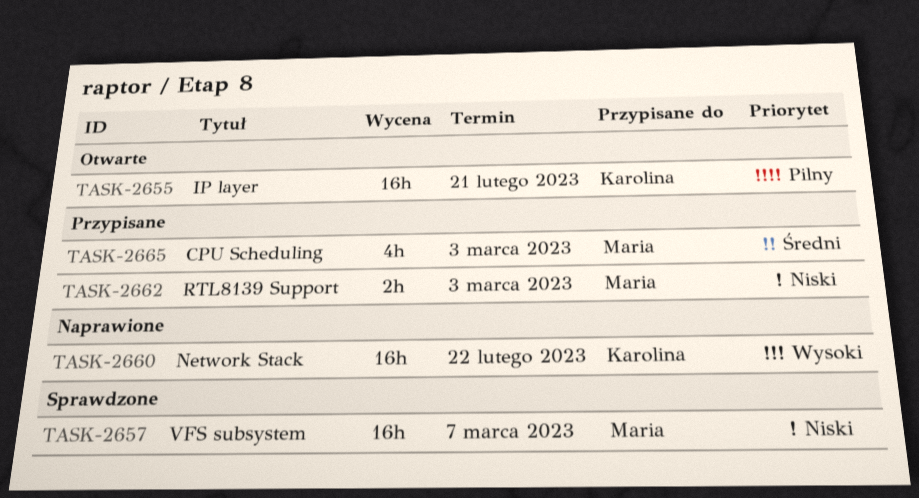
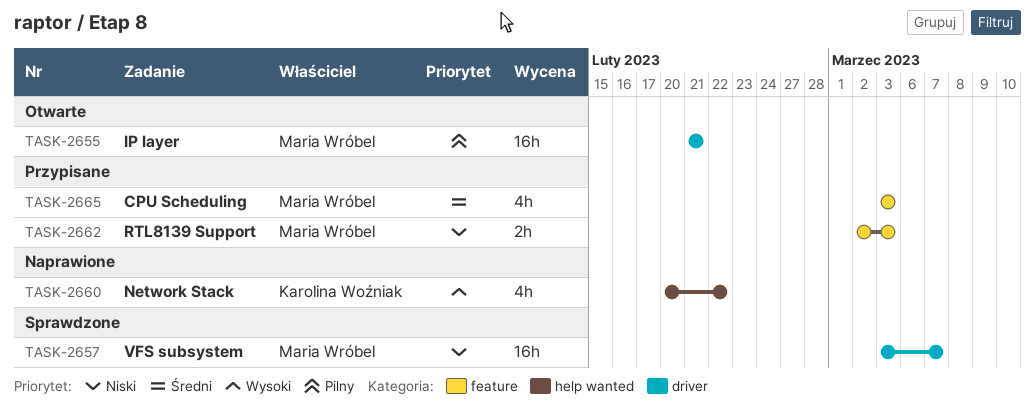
TASK-2655, owner: Karolina Woźniak -> Maria Wróbel
TASK-2660, estimate: 16h -> 4h

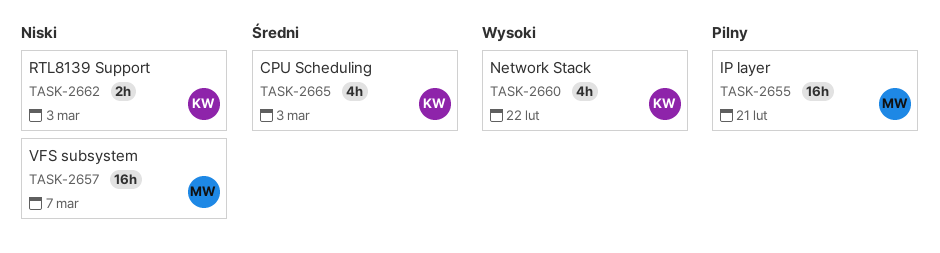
TASK-2662, owner: Maria Wróbel -> Karolina Woźniak
TASK-2665, owner: Maria Wróbel -> Karolina Woźniak

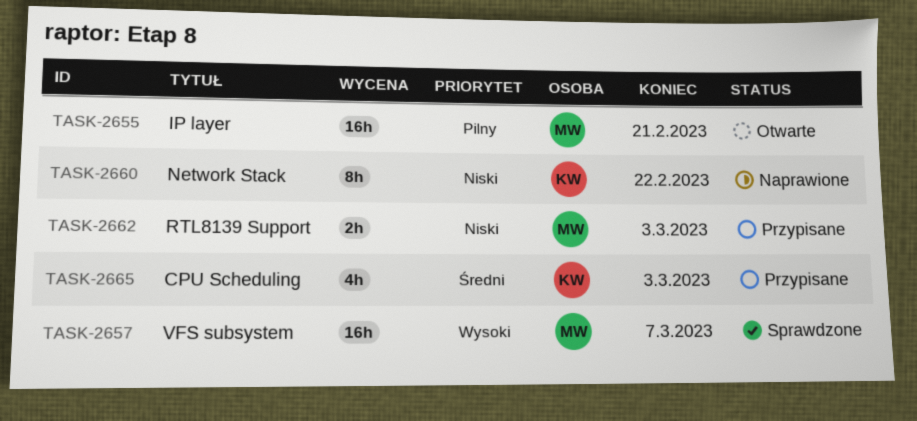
TASK-2657, priority: Niski -> Wysoki
TASK-2660, priority: Wysoki -> Niski
TASK-2660, estimate: 4h -> 8h
TASK-2662, owner: KW -> MW

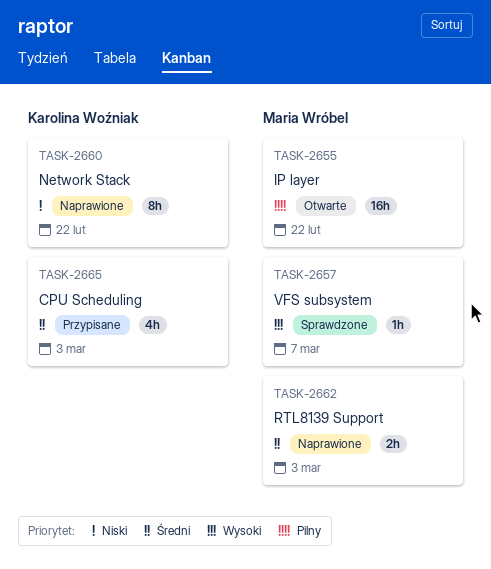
TASK-2655, due: Feb 21 -> Feb 22
TASK-2657, estimate: 16h -> 1h
TASK-2662, status: Przypisane -> Naprawione
TASK-2662, priority: Niski -> Średni

